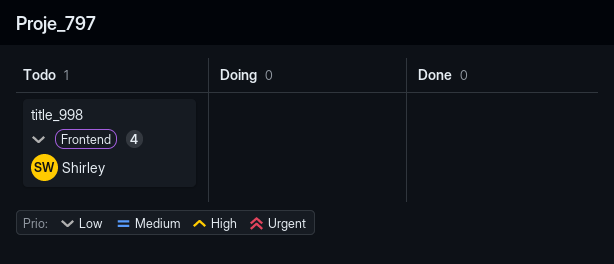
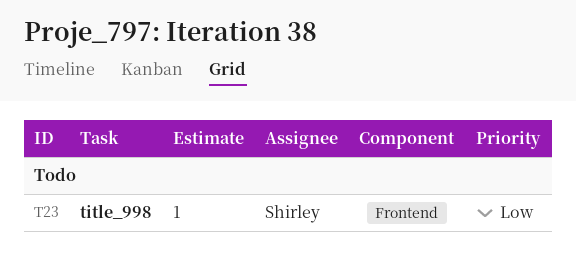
title_998, estimate: 4 -> 1

